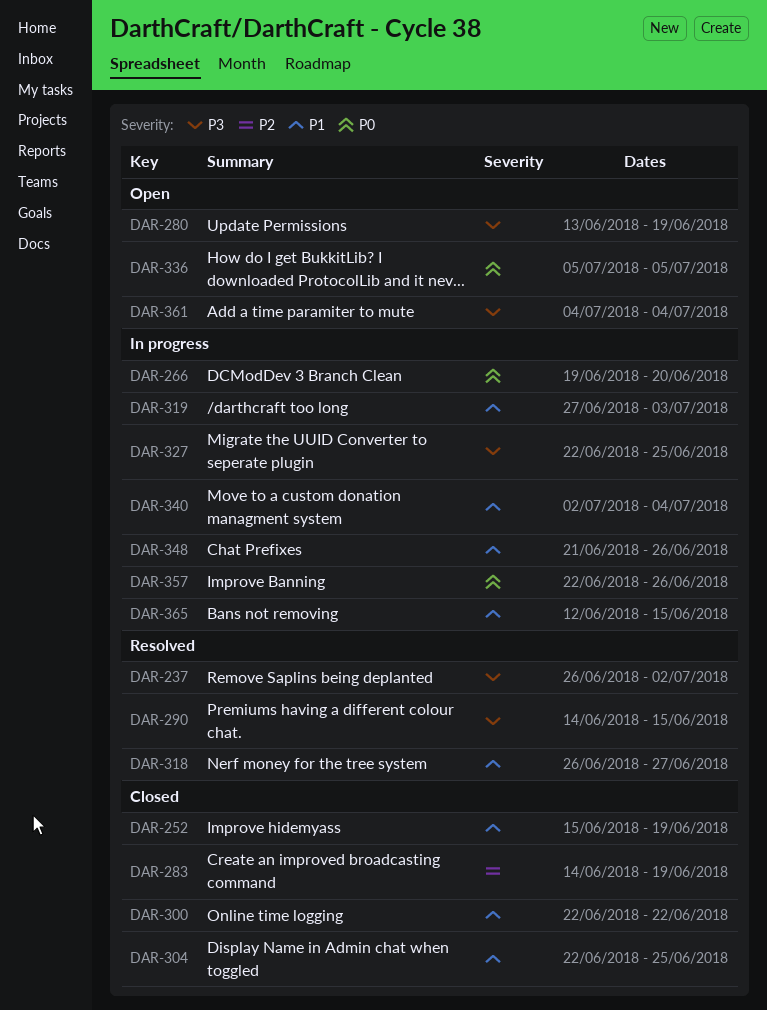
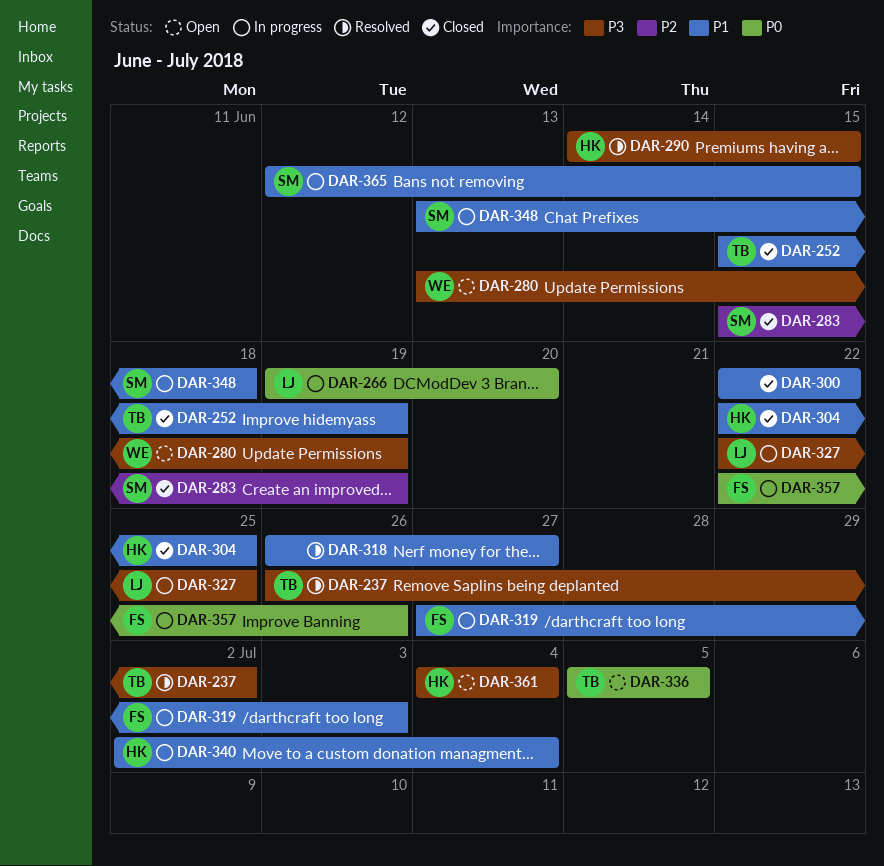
DAR-283, start: Jun 14 -> Jun 15
DAR-348, start: Jun 21 -> Jun 13
DAR-348, due: Jun 26 -> Jun 18

